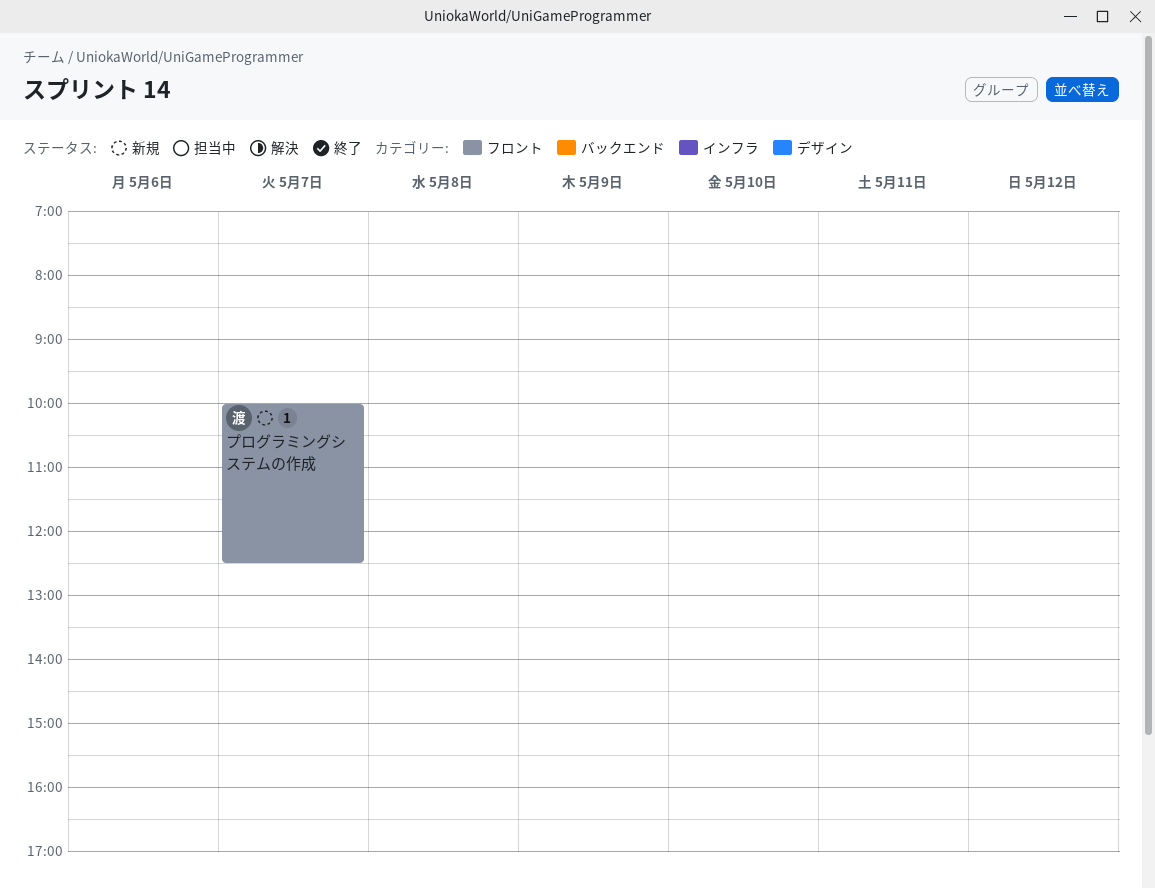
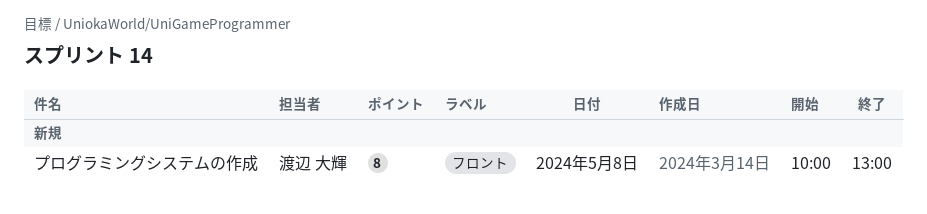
プログラミングシステムの作成, estimate: 1 -> 8
プログラミングシステムの作成, day: May 7 -> May 8
プログラミングシステムの作成, ends: 12:30 -> 13:00

